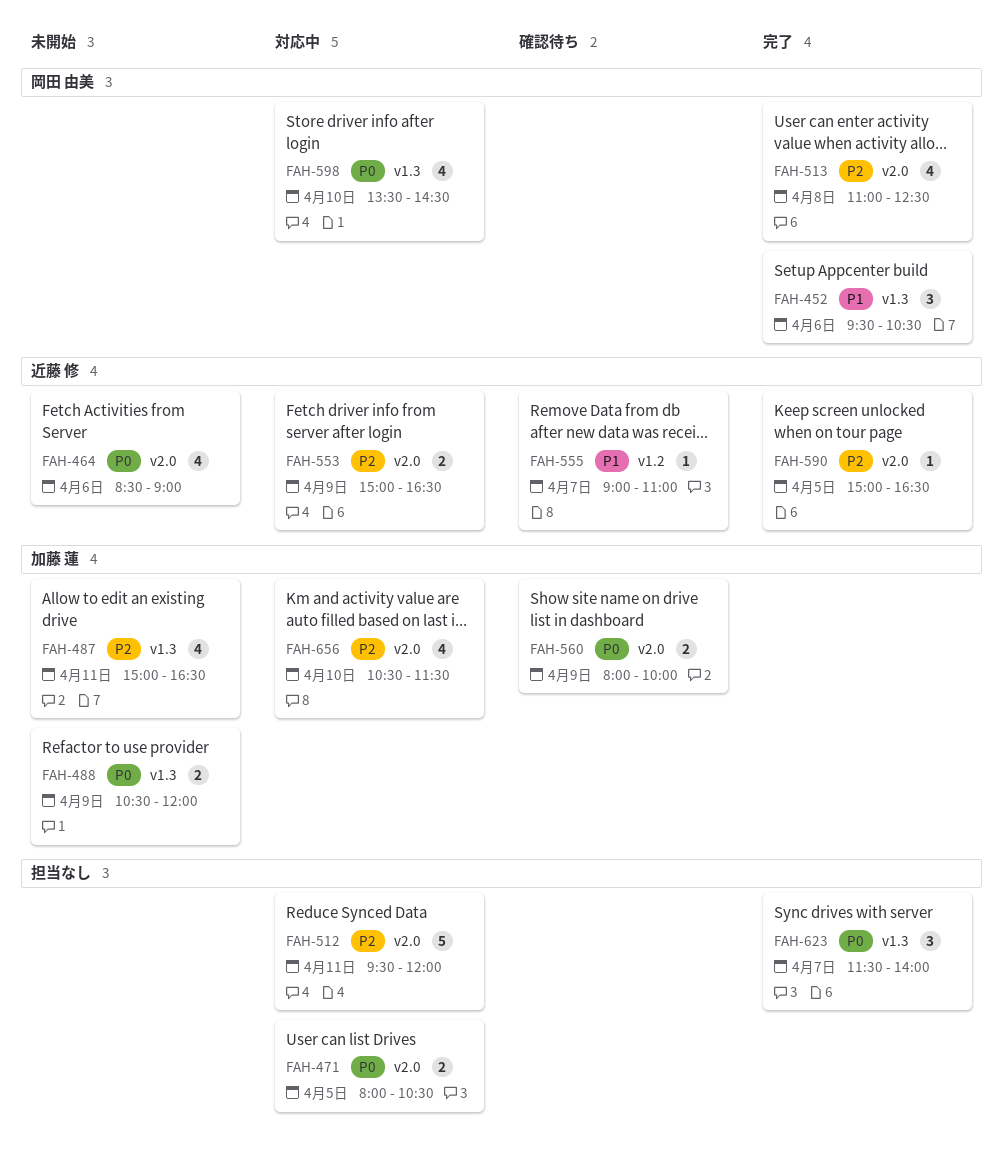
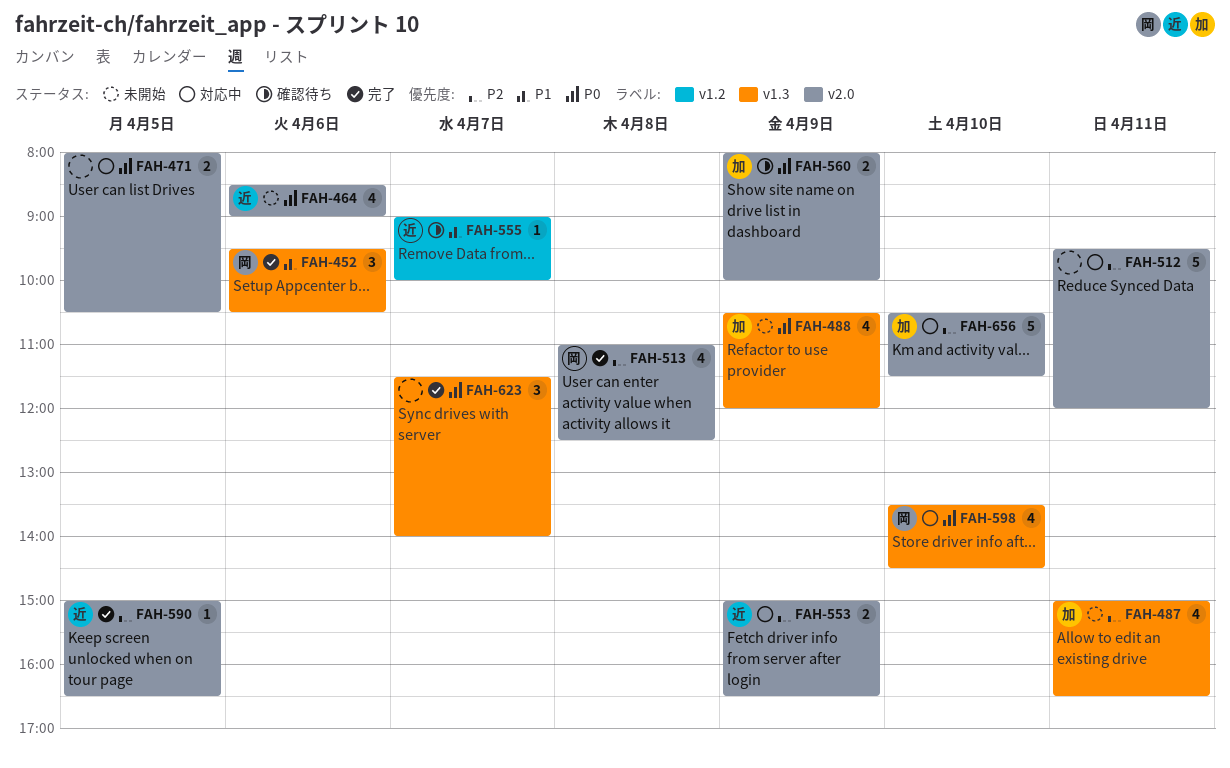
FAH-488, estimate: 2 -> 4
FAH-555, ends: 11:00 -> 10:00
FAH-656, estimate: 4 -> 5

